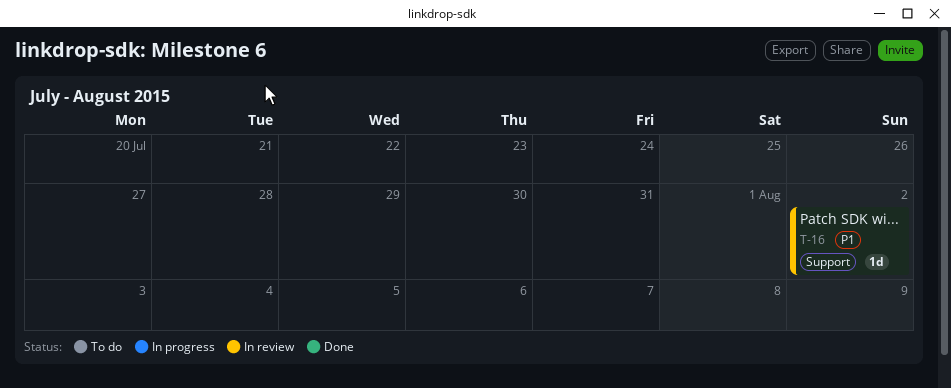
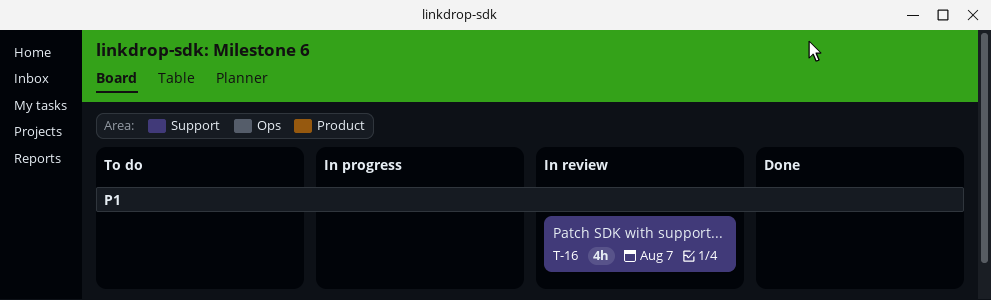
T-16, estimate: 1d -> 4h
T-16, due: Aug 2 -> Aug 7

